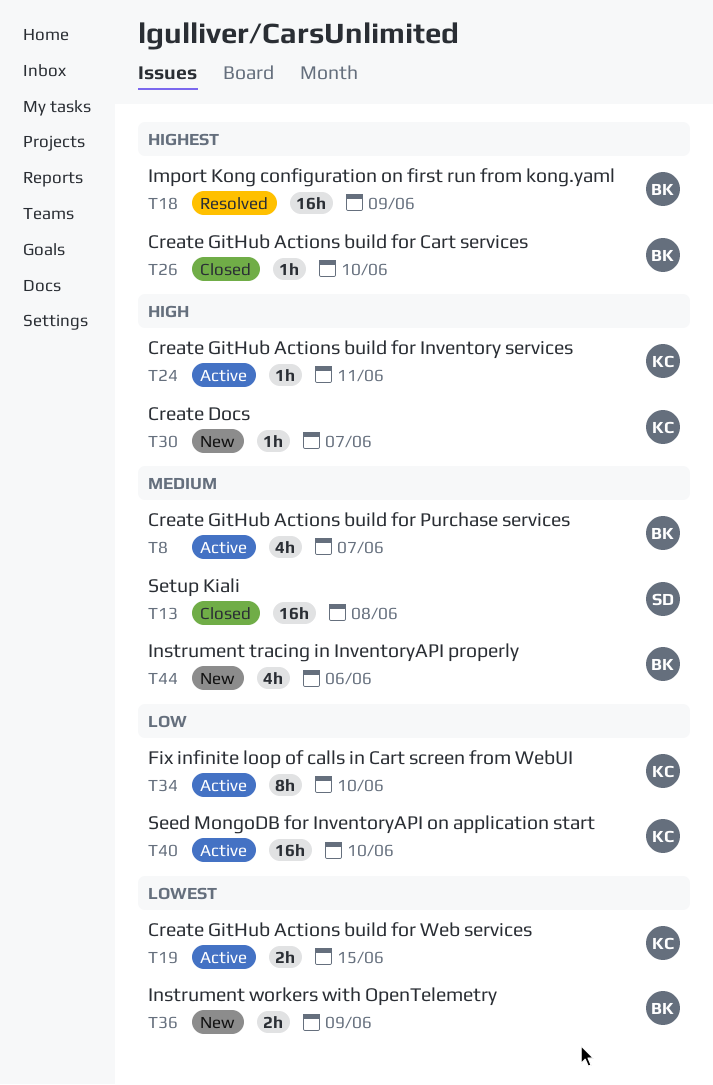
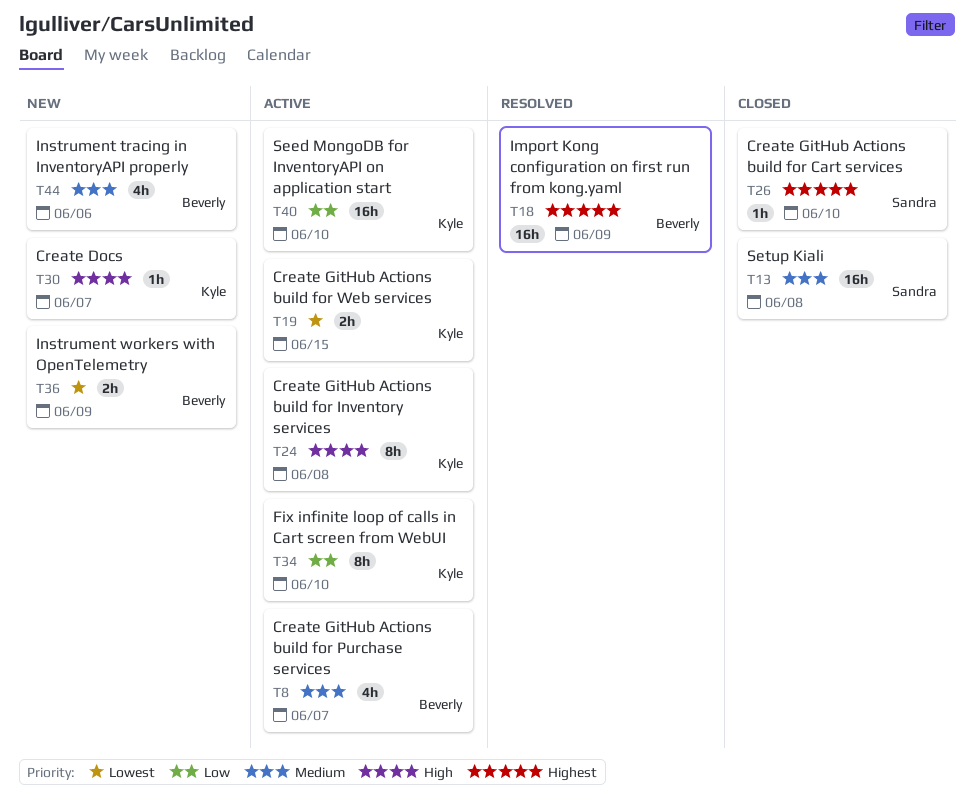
T24, estimate: 1h -> 8h
T24, due: Jun 11 -> Jun 8
T26, owner: Beverly -> Sandra

